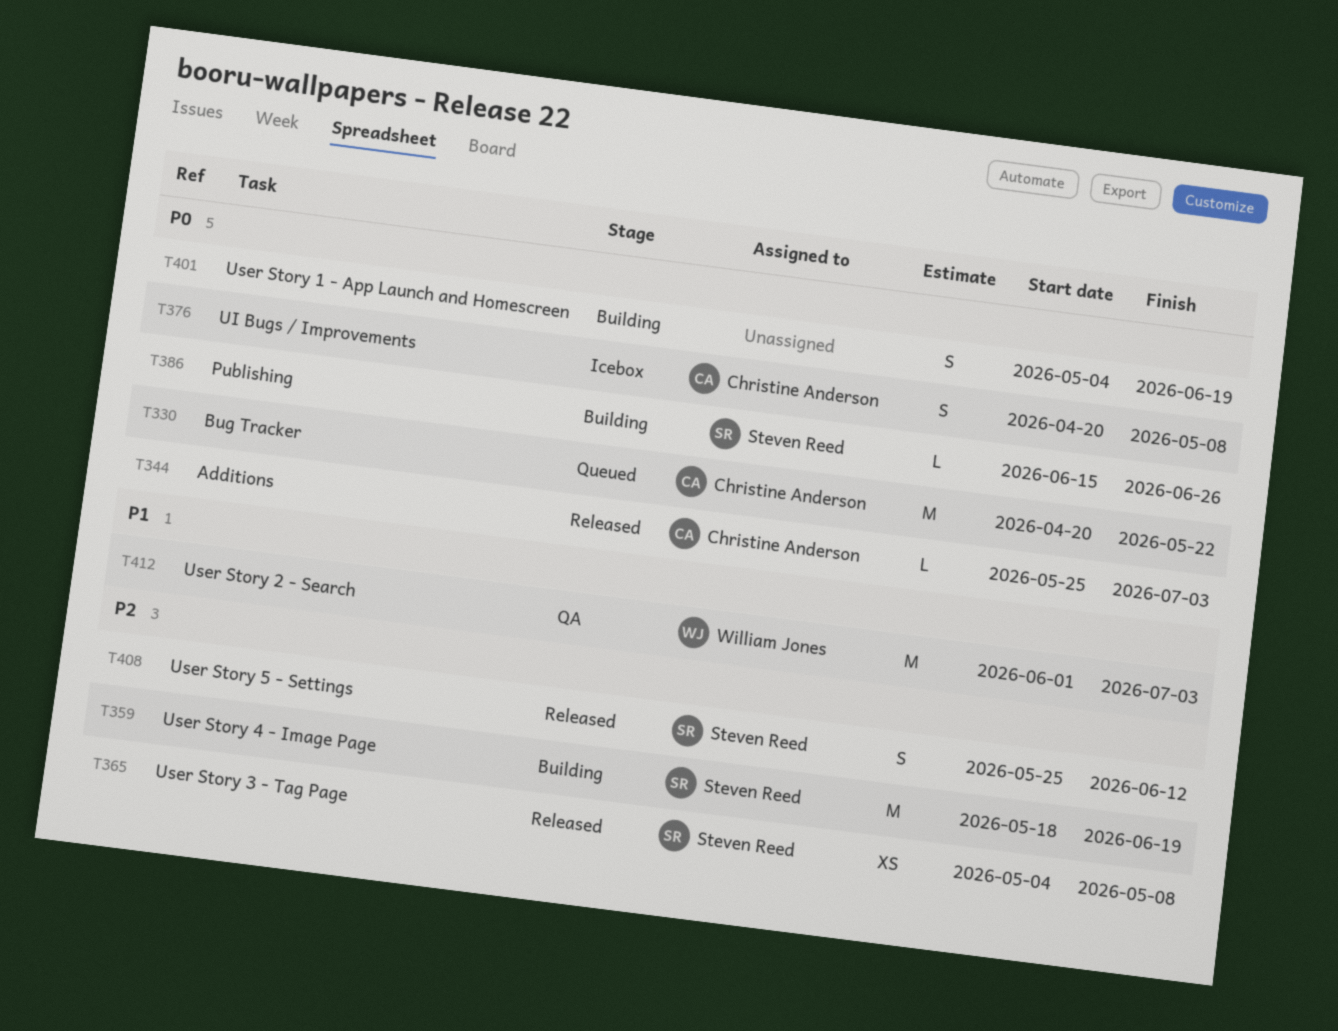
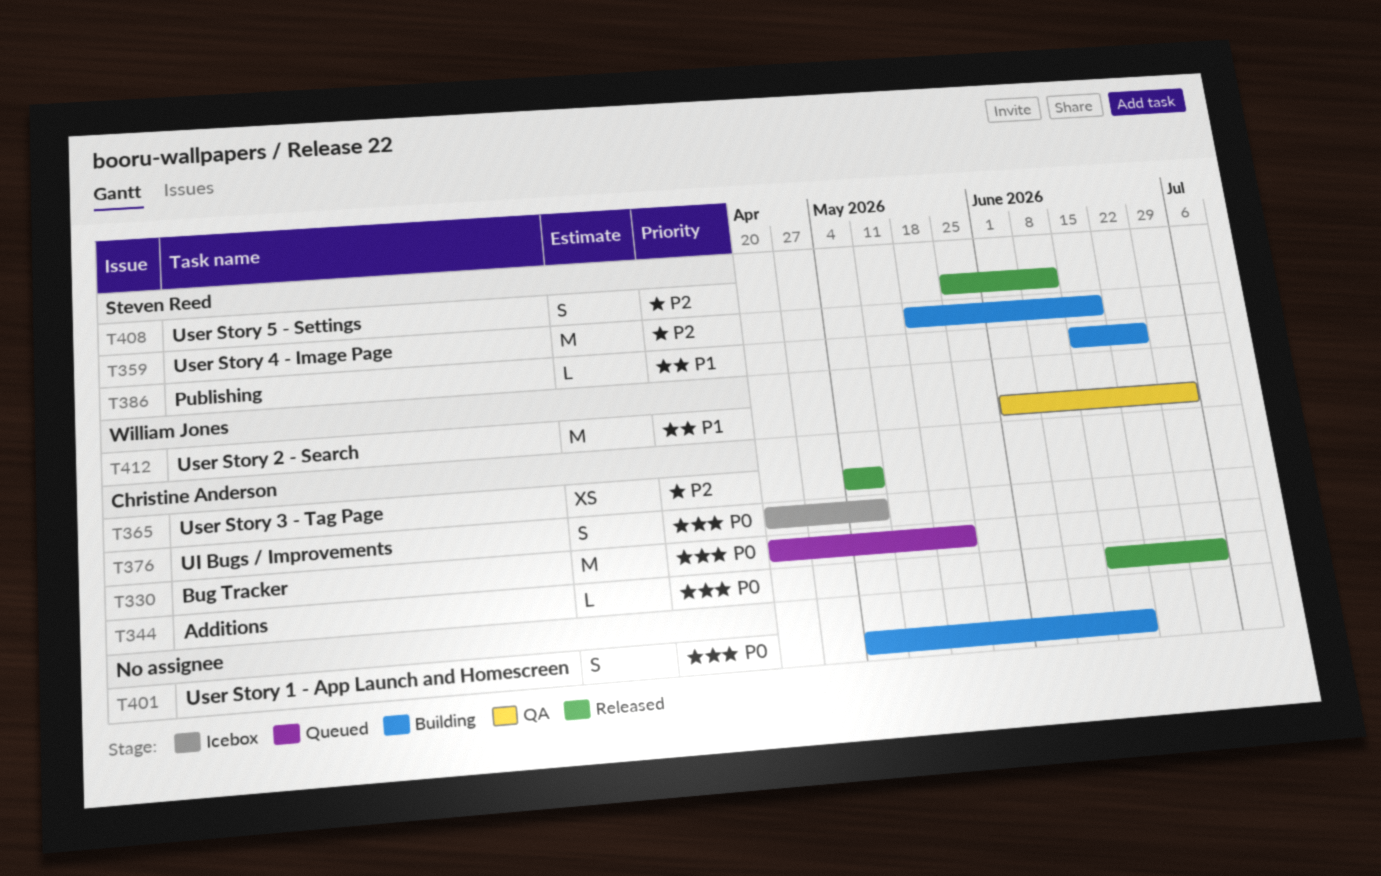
T344, start: May 25 -> Jun 15
T365, owner: Steven Reed -> Christine Anderson
T386, priority: P0 -> P1

